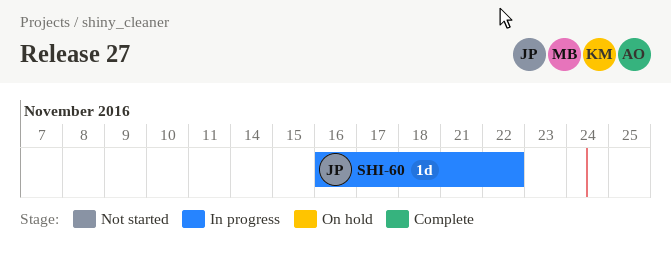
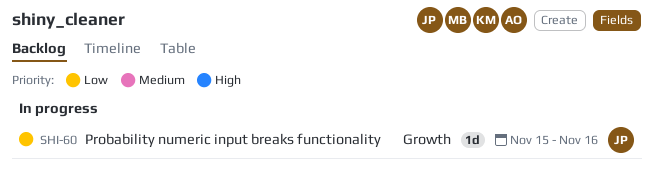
SHI-60, start: Nov 16 -> Nov 15
SHI-60, due: Nov 22 -> Nov 16

